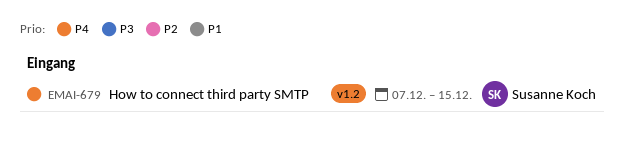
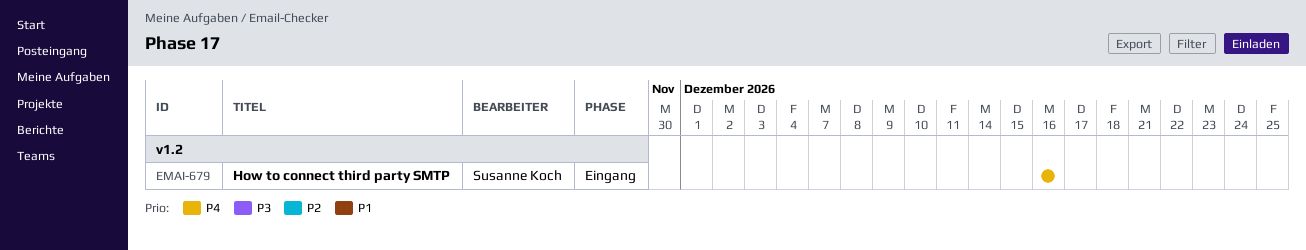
EMAI-679, start: Dec 7 -> Dec 16
EMAI-679, due: Dec 15 -> Dec 16

